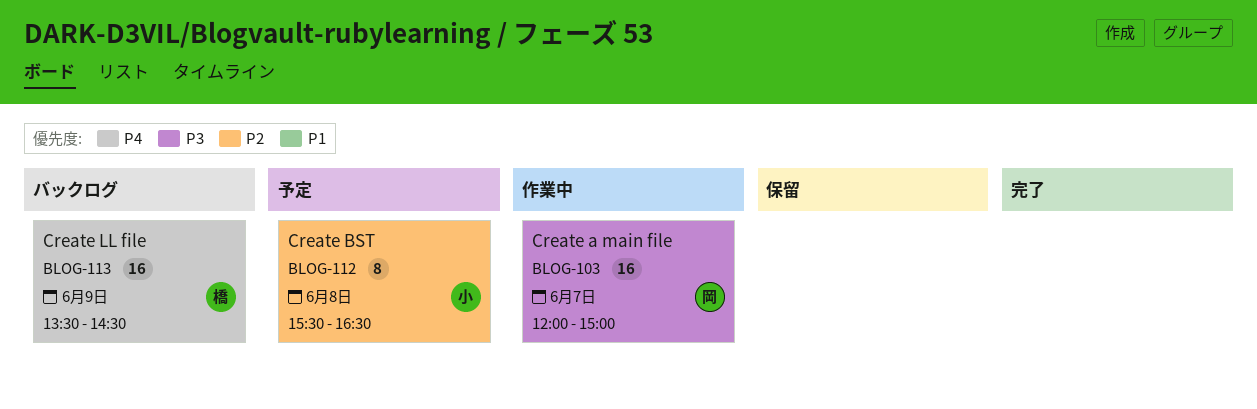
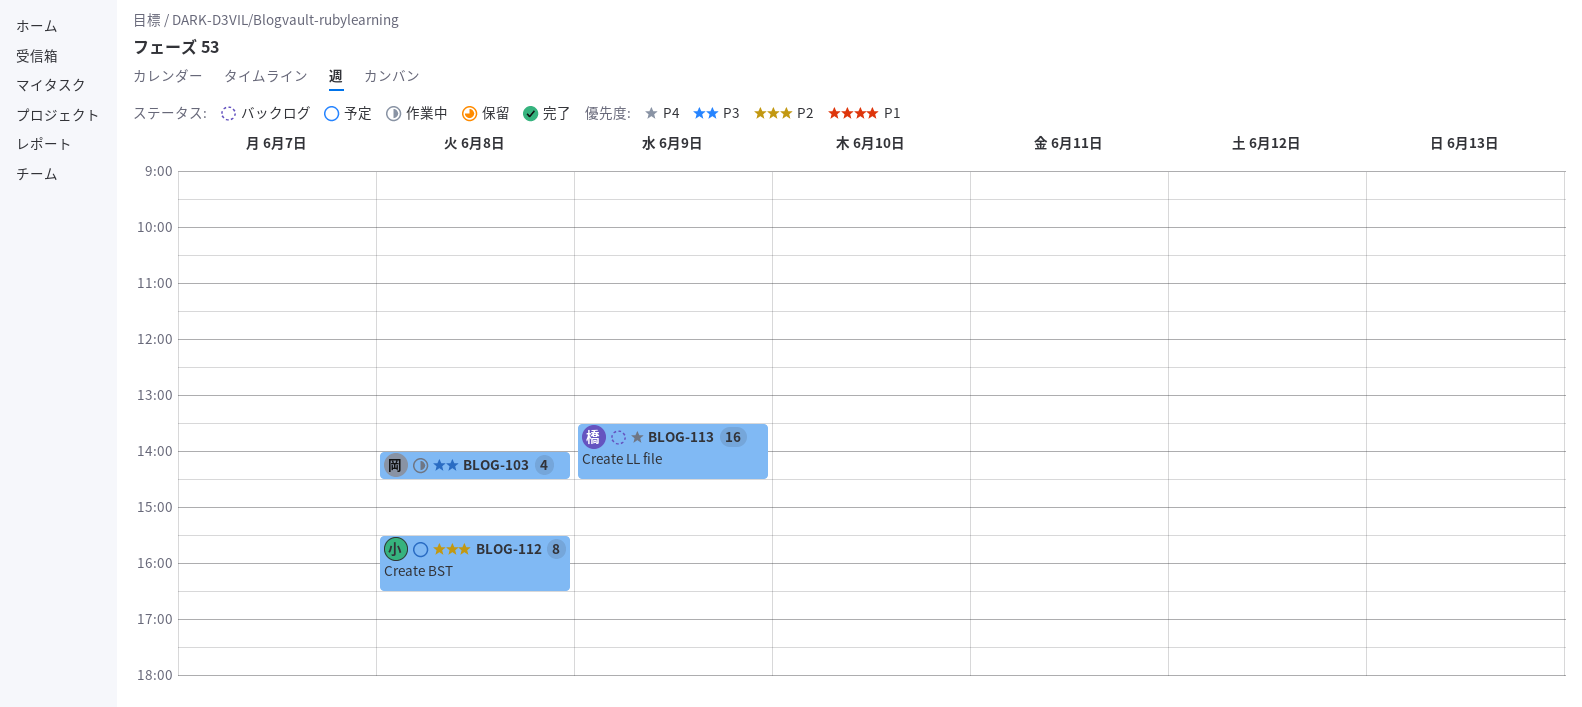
BLOG-103, estimate: 16 -> 4
BLOG-103, day: Jun 7 -> Jun 8
BLOG-103, begins: 12:00 -> 14:00
BLOG-103, ends: 15:00 -> 14:30

